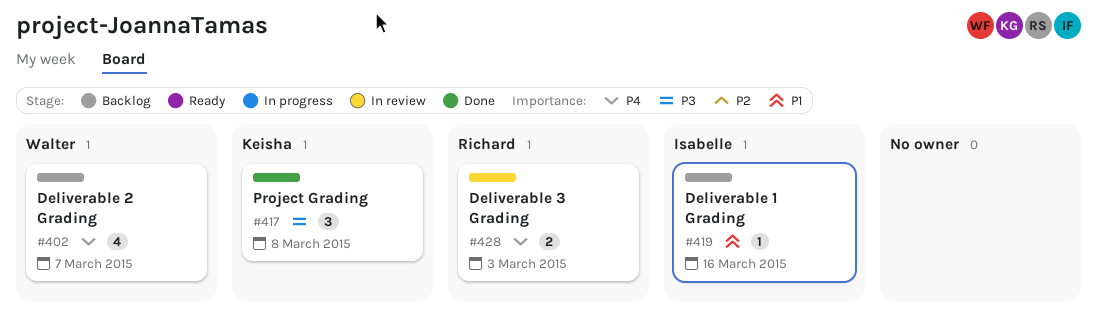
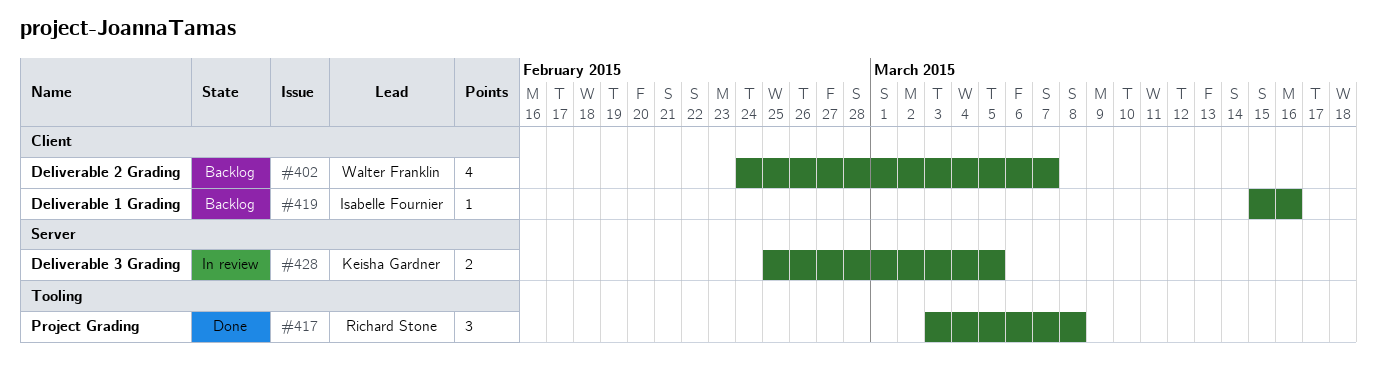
#417, owner: Keisha Gardner -> Richard Stone
#428, owner: Richard Stone -> Keisha Gardner
#428, due: Mar 3 -> Mar 5

